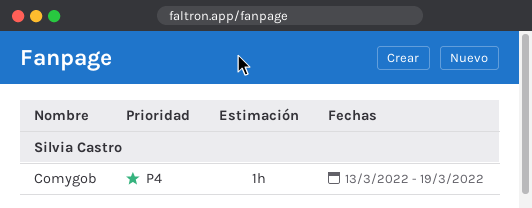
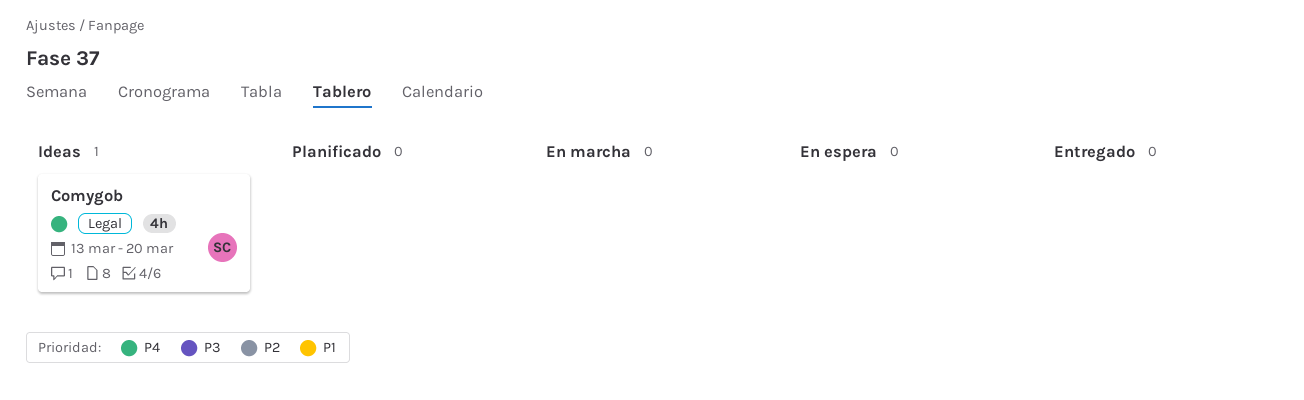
Comygob, estimate: 1h -> 4h
Comygob, due: Mar 19 -> Mar 20

